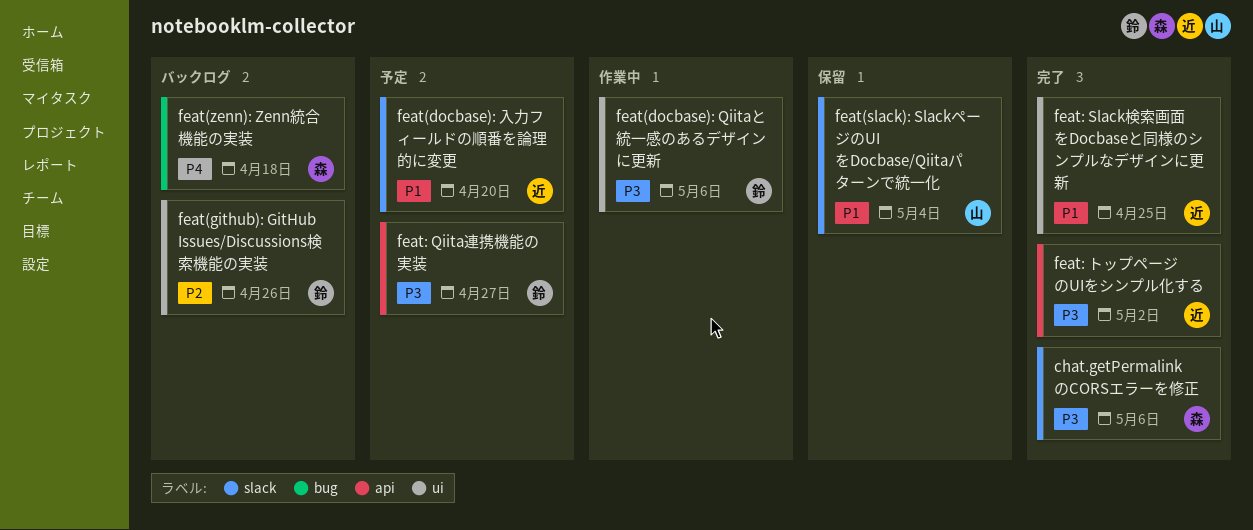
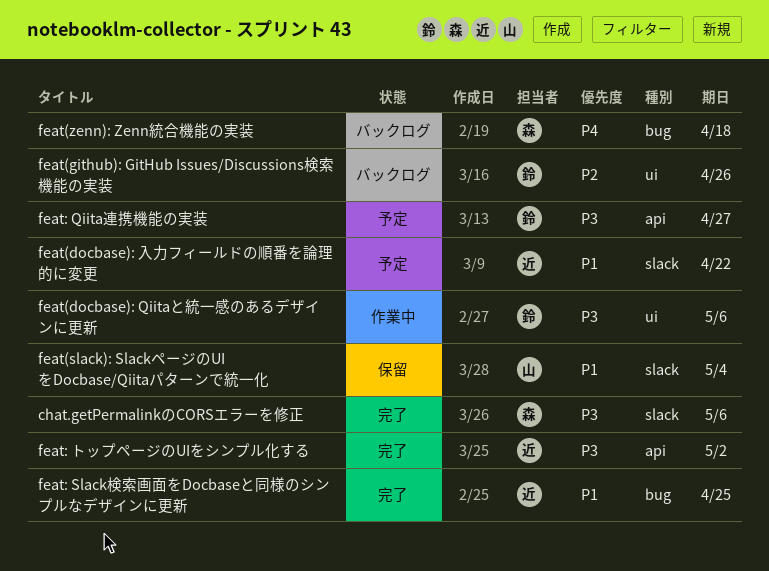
feat(docbase): 入力フィールドの順番を論理的に変更, due: Apr 20 -> Apr 22
feat: Slack検索画面をDocbaseと同様のシンプルなデザインに更新, label: ui -> bug

